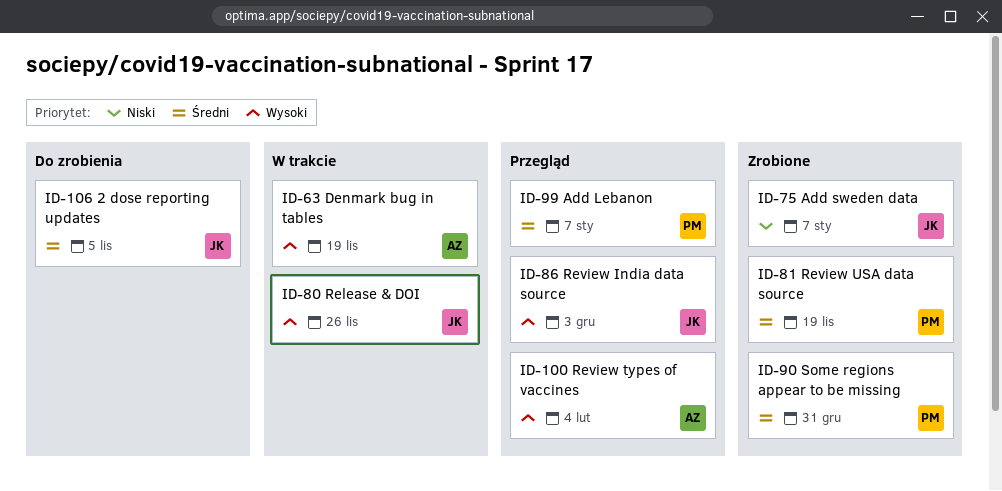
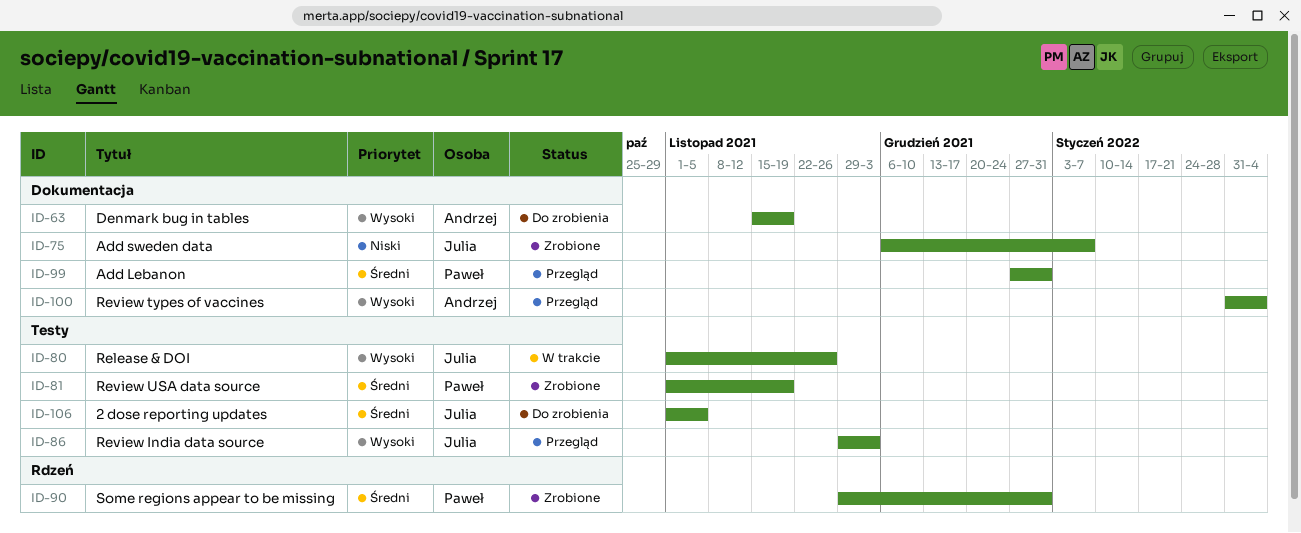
ID-63, status: W trakcie -> Do zrobienia
ID-99, due: Jan 7 -> Dec 31

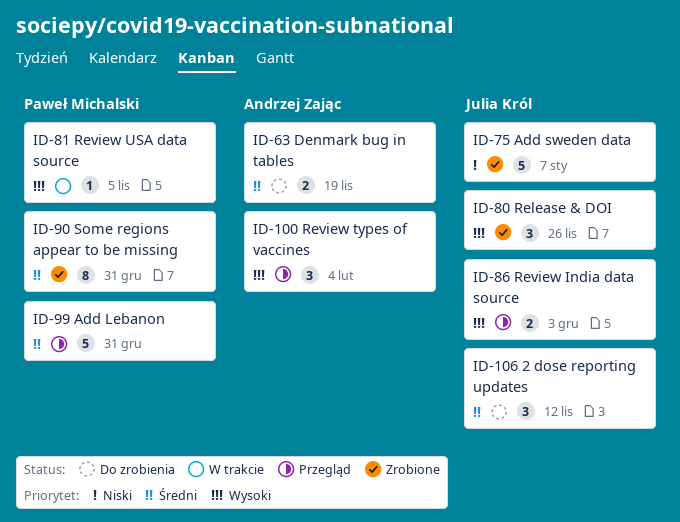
ID-63, priority: Wysoki -> Średni
ID-80, status: W trakcie -> Zrobione
ID-81, status: Zrobione -> W trakcie
ID-81, priority: Średni -> Wysoki
ID-81, due: Nov 19 -> Nov 5
ID-106, due: Nov 5 -> Nov 12

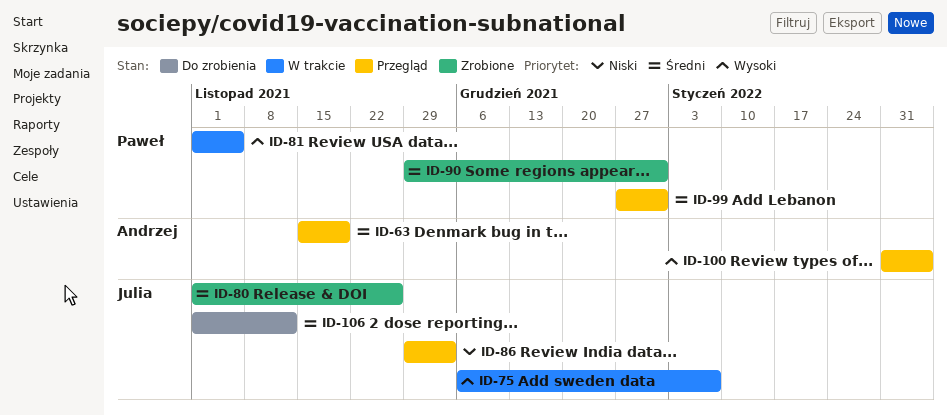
ID-63, status: Do zrobienia -> Przegląd
ID-75, status: Zrobione -> W trakcie
ID-75, priority: Niski -> Wysoki
ID-80, priority: Wysoki -> Średni
ID-86, priority: Wysoki -> Niski

